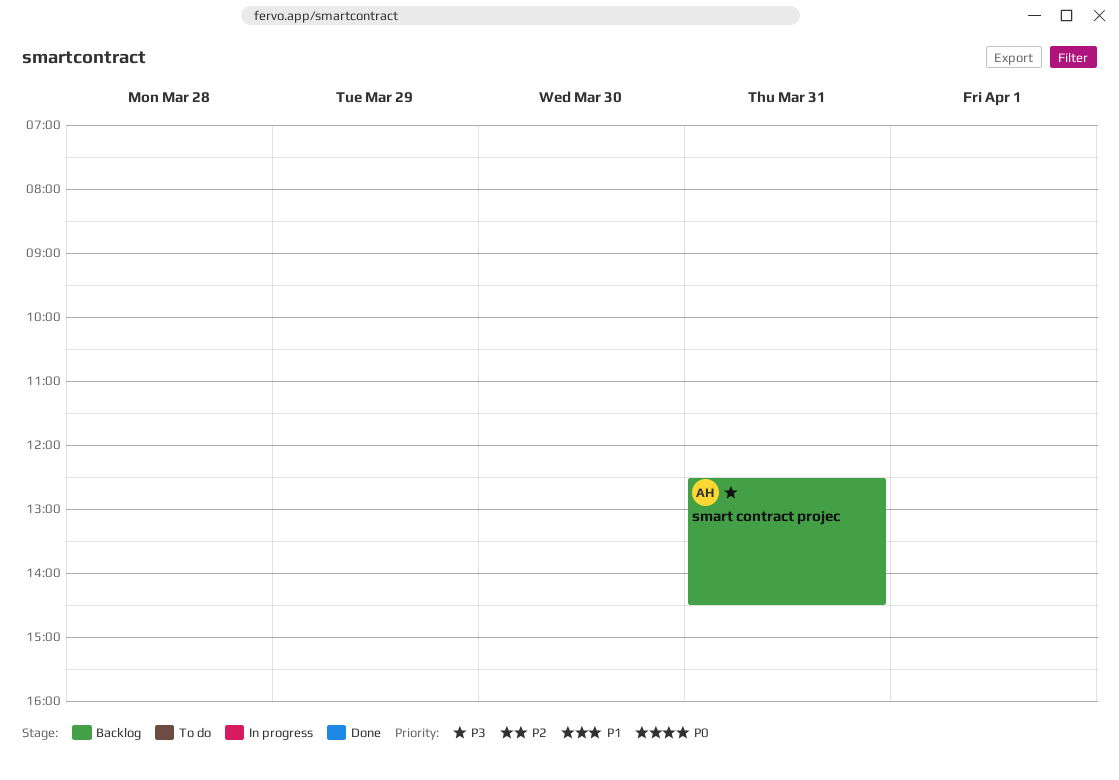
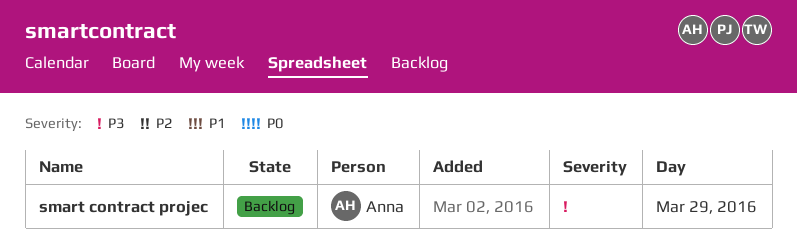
smart contract projec, day: Mar 31 -> Mar 29

